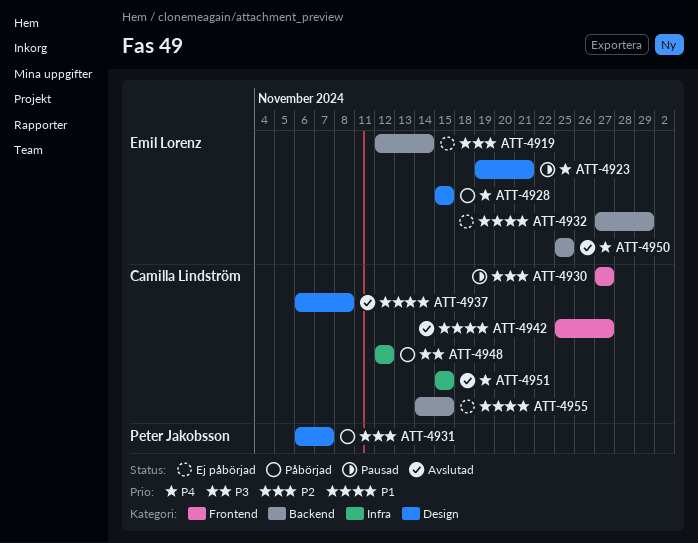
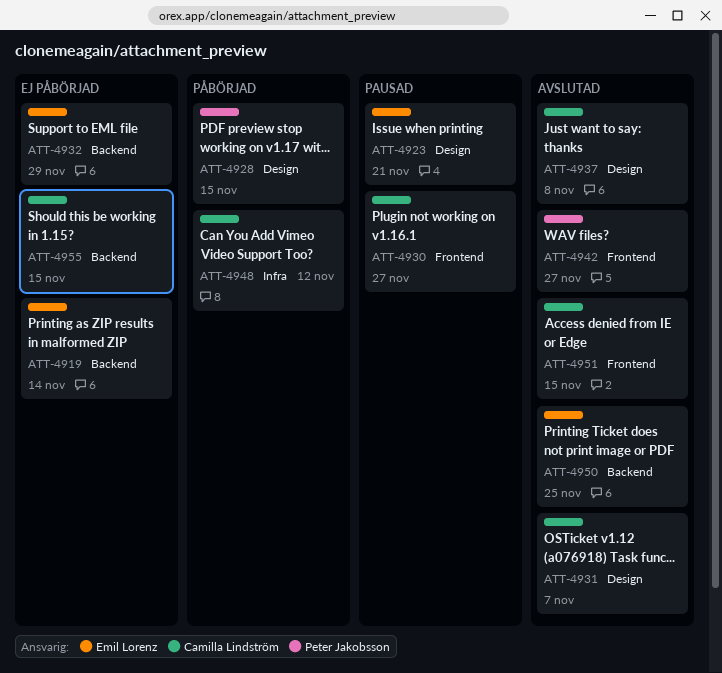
ATT-4928, owner: Emil Lorenz -> Peter Jakobsson
ATT-4931, status: Påbörjad -> Avslutad
ATT-4931, owner: Peter Jakobsson -> Camilla Lindström
ATT-4942, owner: Camilla Lindström -> Peter Jakobsson
ATT-4951, label: Infra -> Frontend

